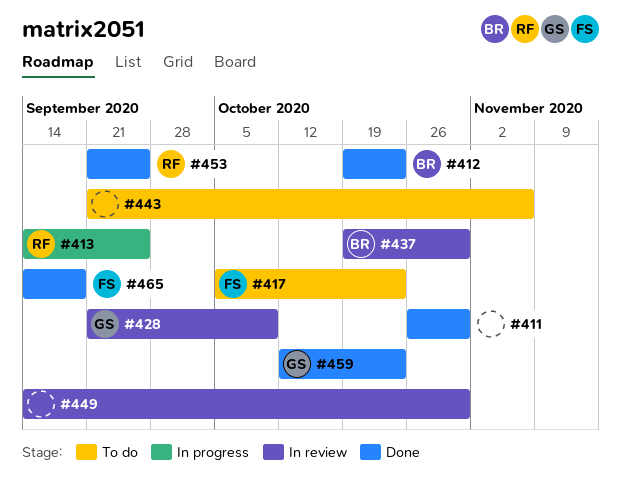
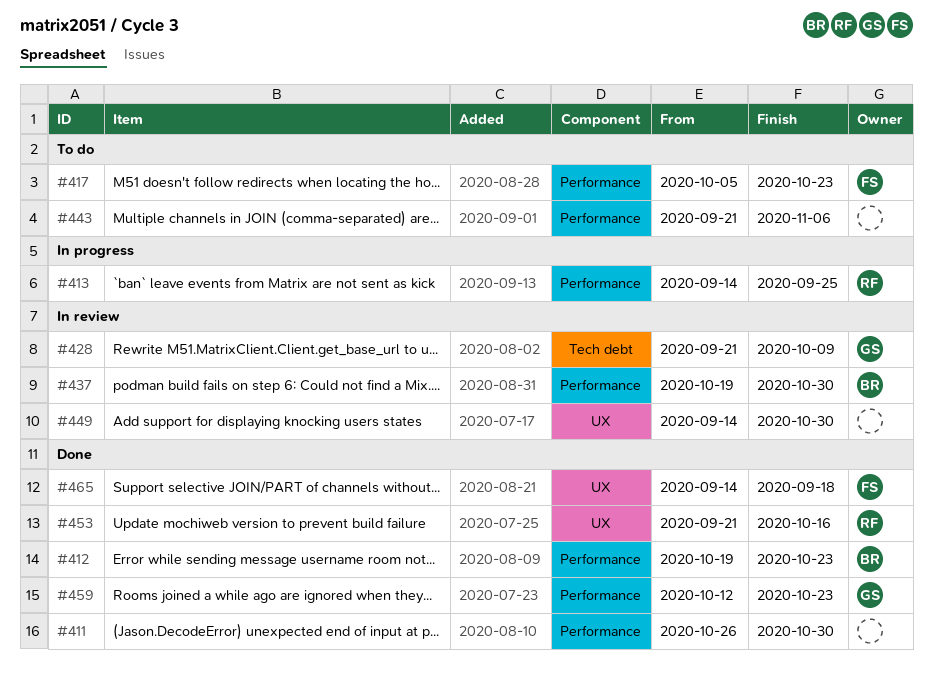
#453, due: Sep 25 -> Oct 16

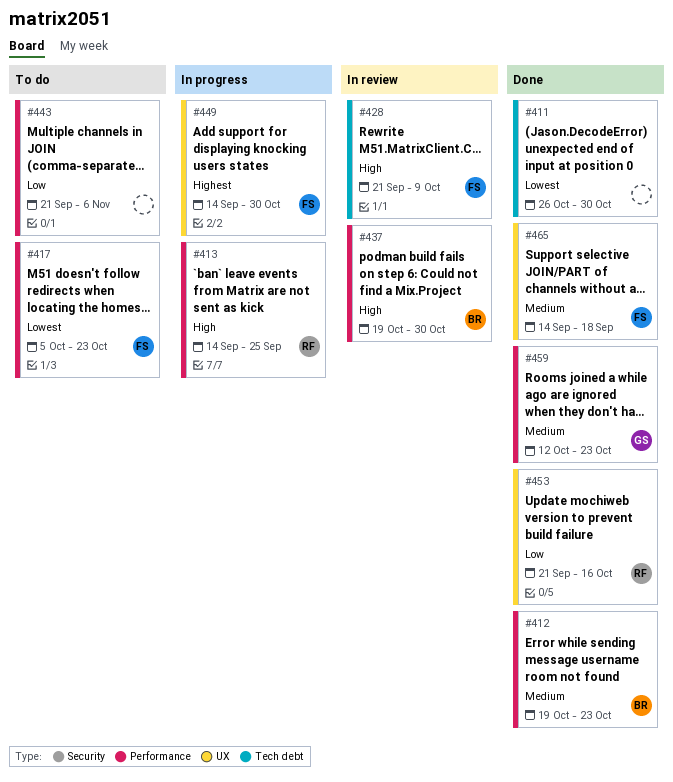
#411, label: Performance -> Tech debt
#428, owner: GS -> FS
#449, status: In review -> In progress
#449, owner: none -> FS

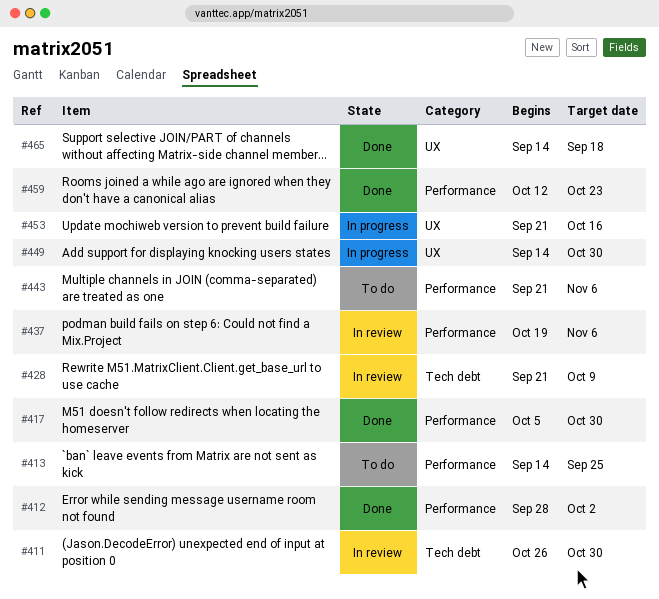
#411, status: Done -> In review
#412, start: Oct 19 -> Sep 28
#412, due: Oct 23 -> Oct 2
#413, status: In progress -> To do
#417, status: To do -> Done
#417, due: Oct 23 -> Oct 30
#437, due: Oct 30 -> Nov 6
#453, status: Done -> In progress

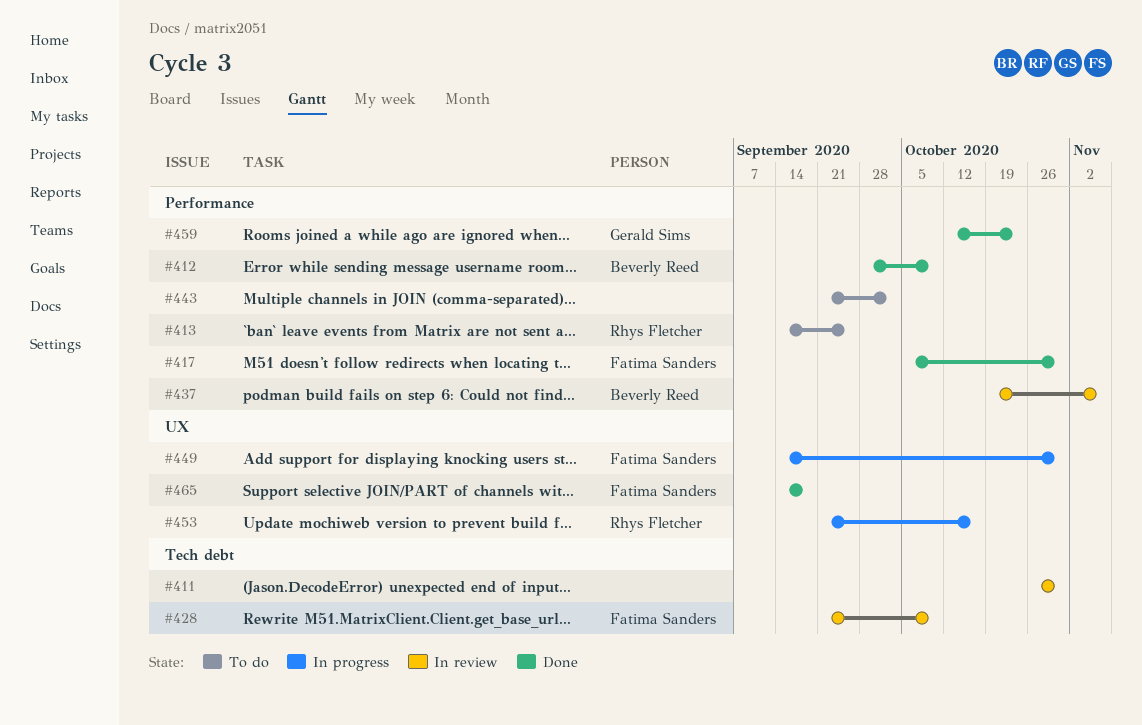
#412, due: Oct 2 -> Oct 9
#443, due: Nov 6 -> Oct 2

